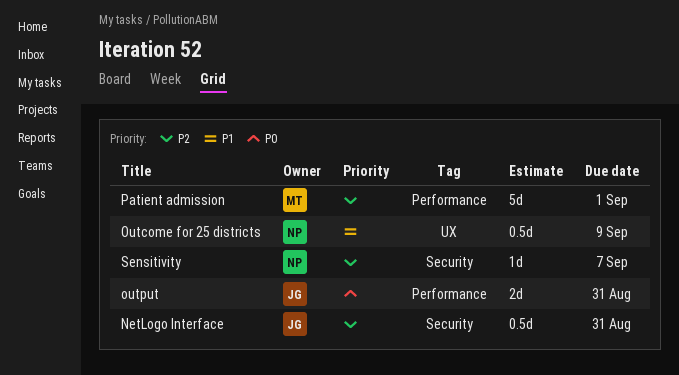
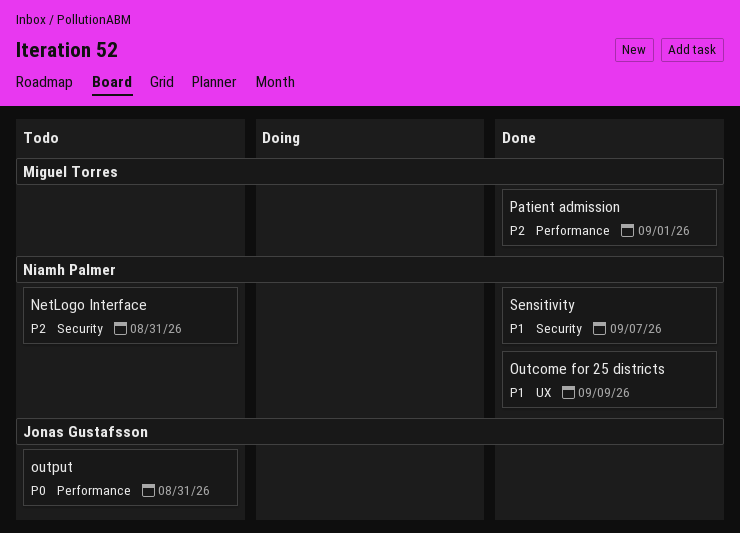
NetLogo Interface, owner: Jonas Gustafsson -> Niamh Palmer
Sensitivity, priority: P2 -> P1

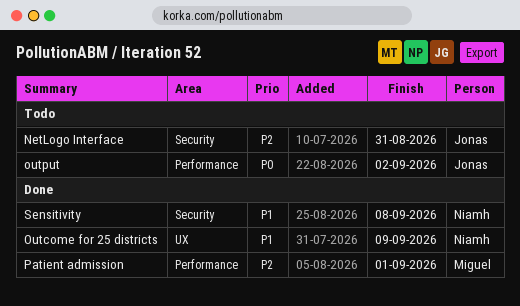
NetLogo Interface, owner: Niamh Palmer -> Jonas Gustafsson
output, due: Aug 31 -> Sep 2
Sensitivity, due: Sep 7 -> Sep 8

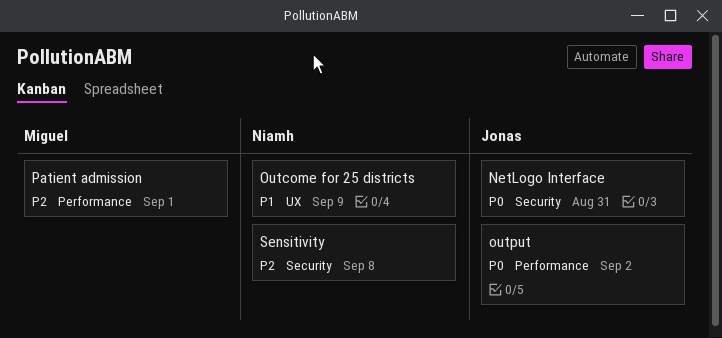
NetLogo Interface, priority: P2 -> P0
Sensitivity, priority: P1 -> P2

